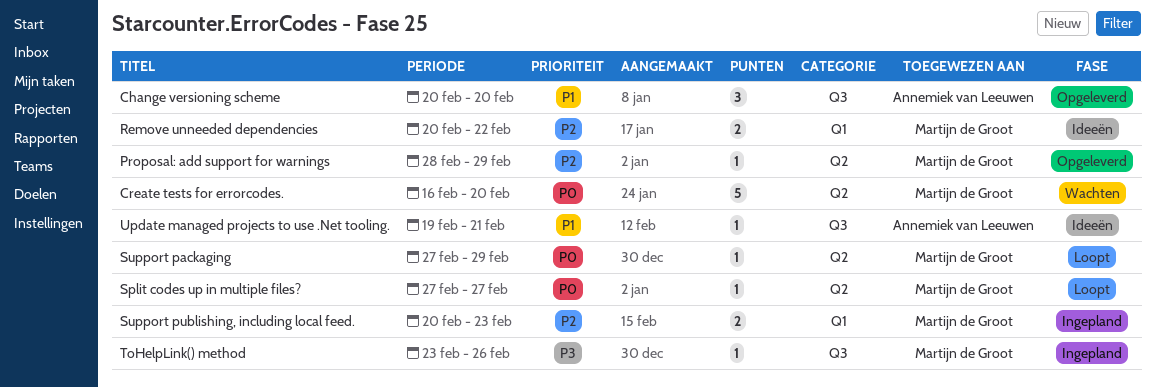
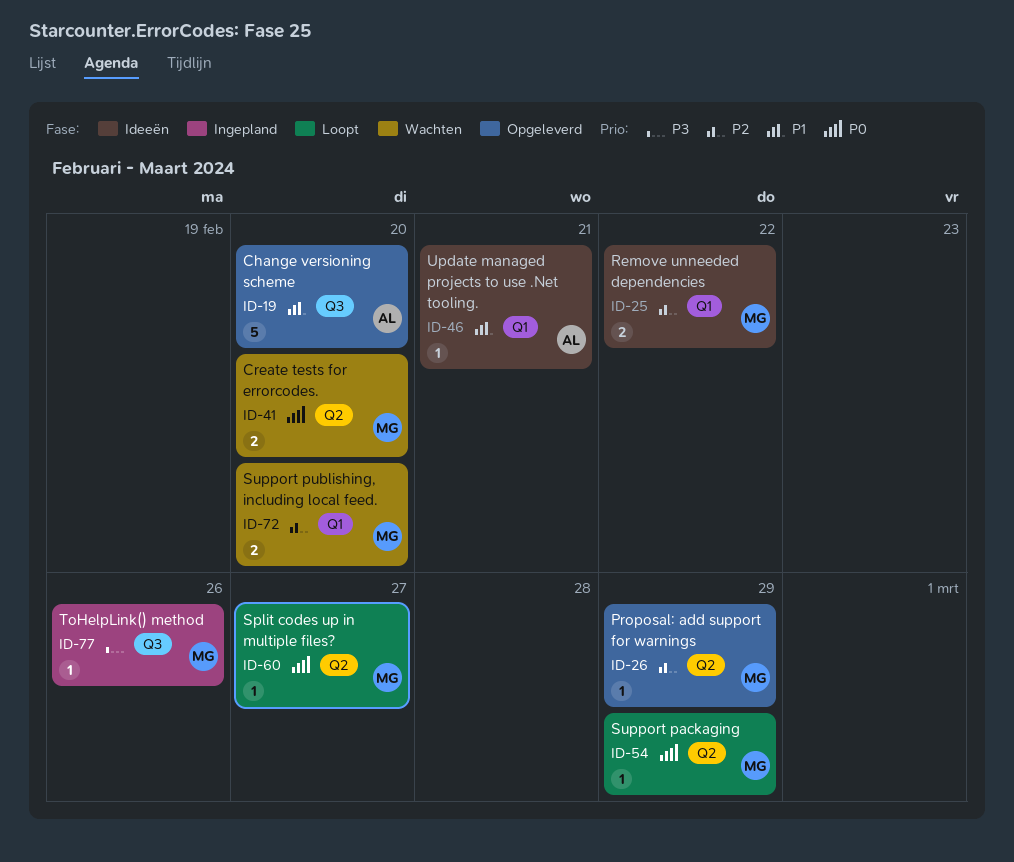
Change versioning scheme, estimate: 3 -> 5
Create tests for errorcodes., estimate: 5 -> 2
Support publishing, including local feed., status: Ingepland -> Wachten
Support publishing, including local feed., due: Feb 23 -> Feb 20
Update managed projects to use .Net tooling., label: Q3 -> Q1

